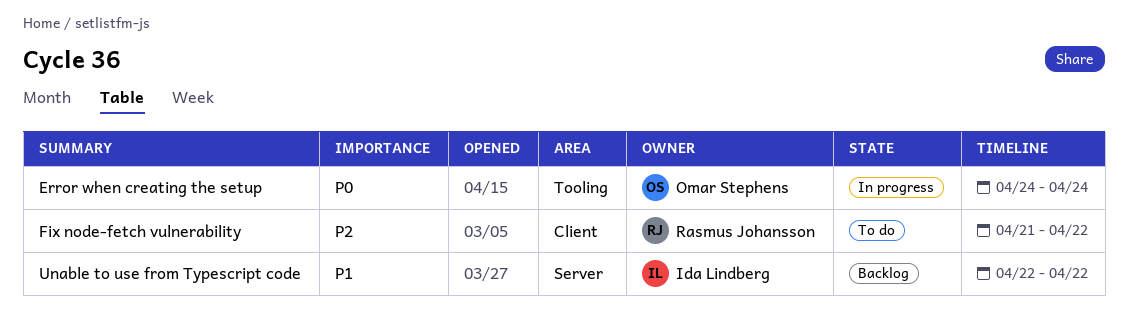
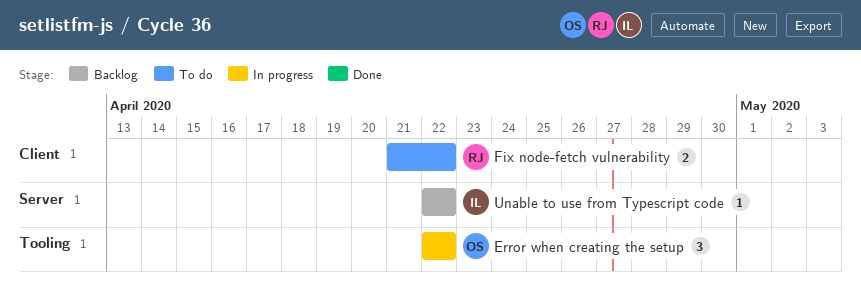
Error when creating the setup, start: Apr 24 -> Apr 22
Error when creating the setup, due: Apr 24 -> Apr 22

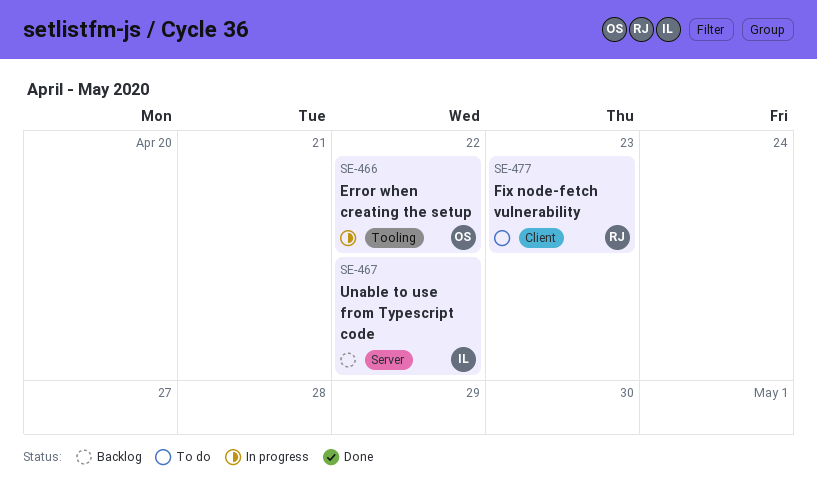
Fix node-fetch vulnerability, due: Apr 22 -> Apr 23

